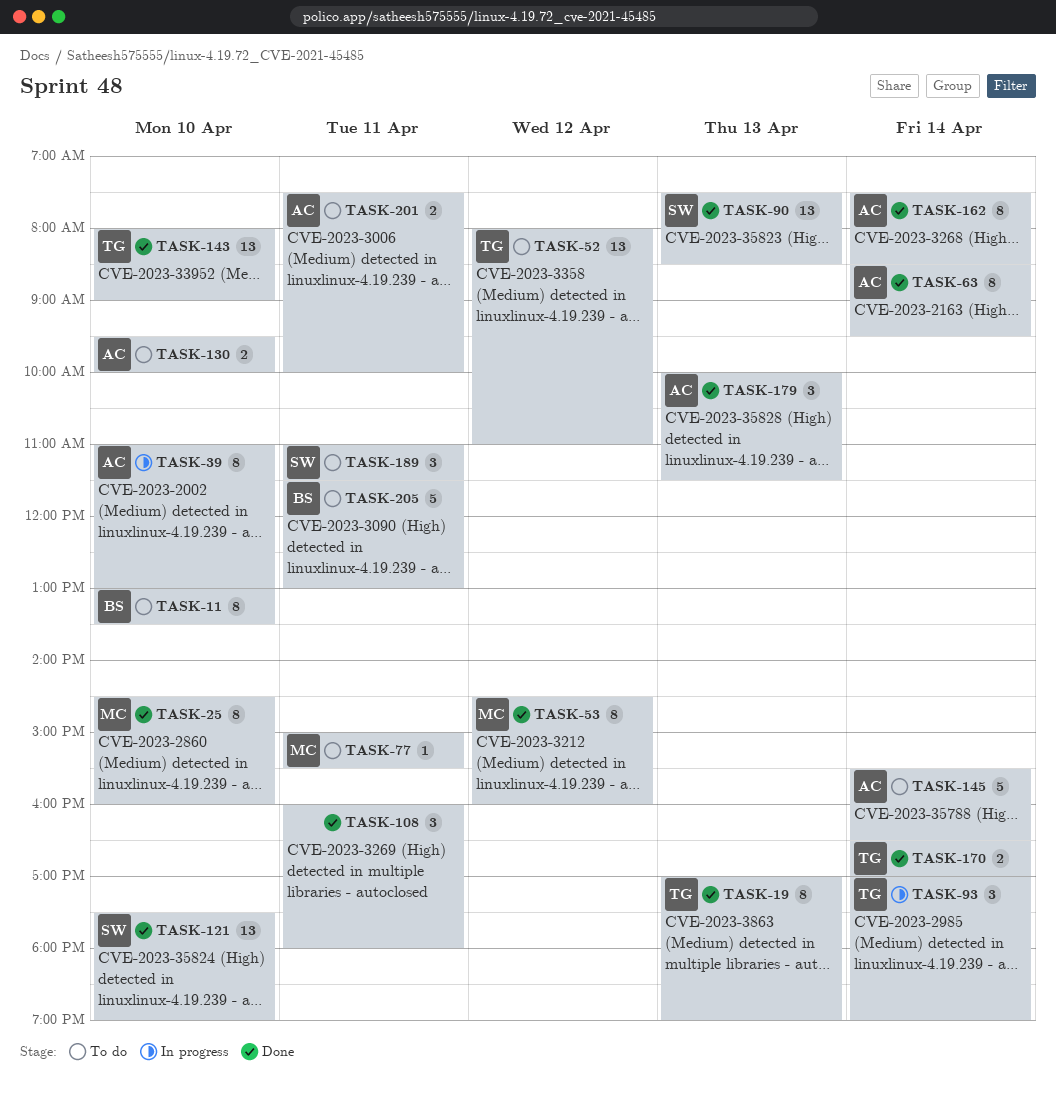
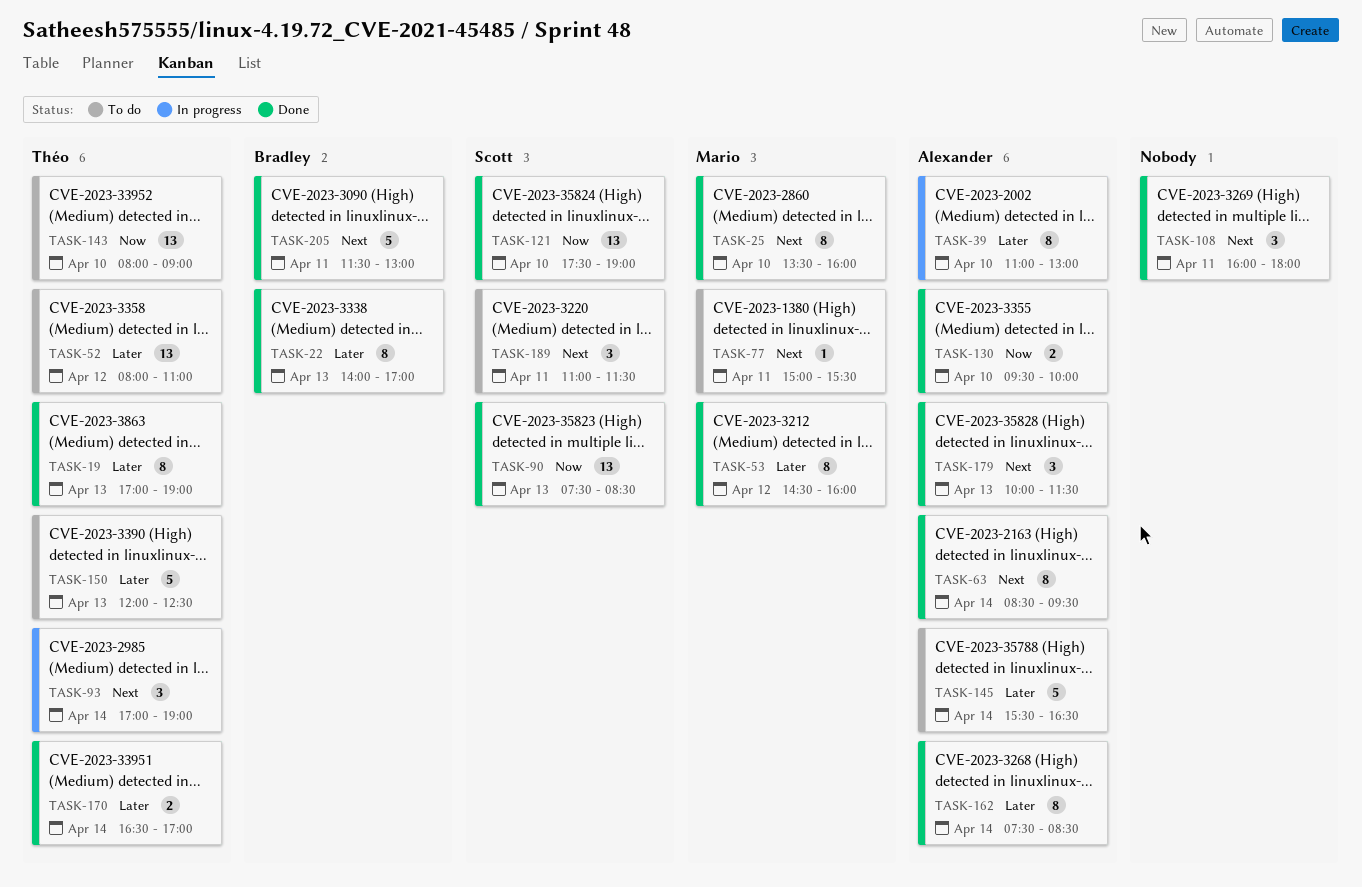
TASK-11: present -> none
TASK-22: none -> present
TASK-25, begins: 14:30 -> 13:30
TASK-130, status: To do -> Done
TASK-143, status: Done -> To do
TASK-150: none -> present
TASK-201: present -> none
TASK-205, status: To do -> Done

